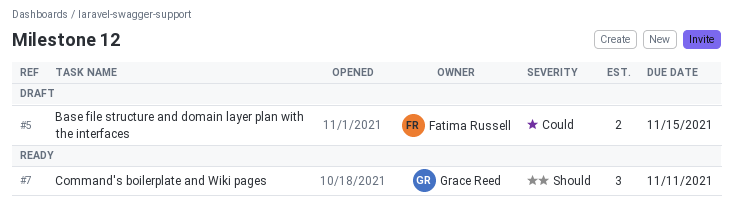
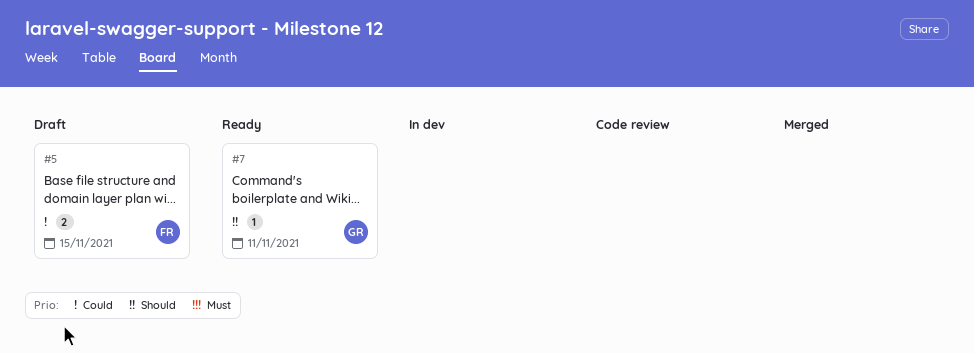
#7, estimate: 3 -> 1

